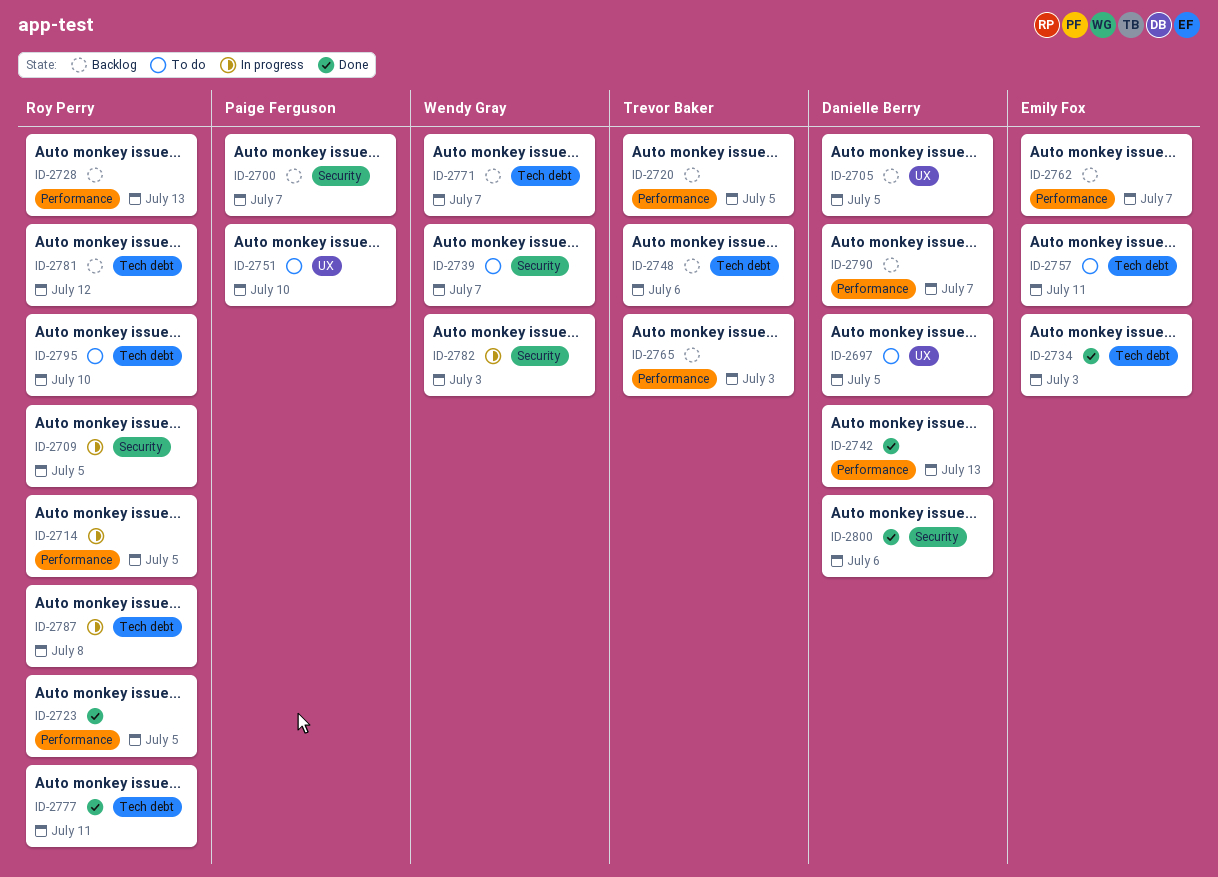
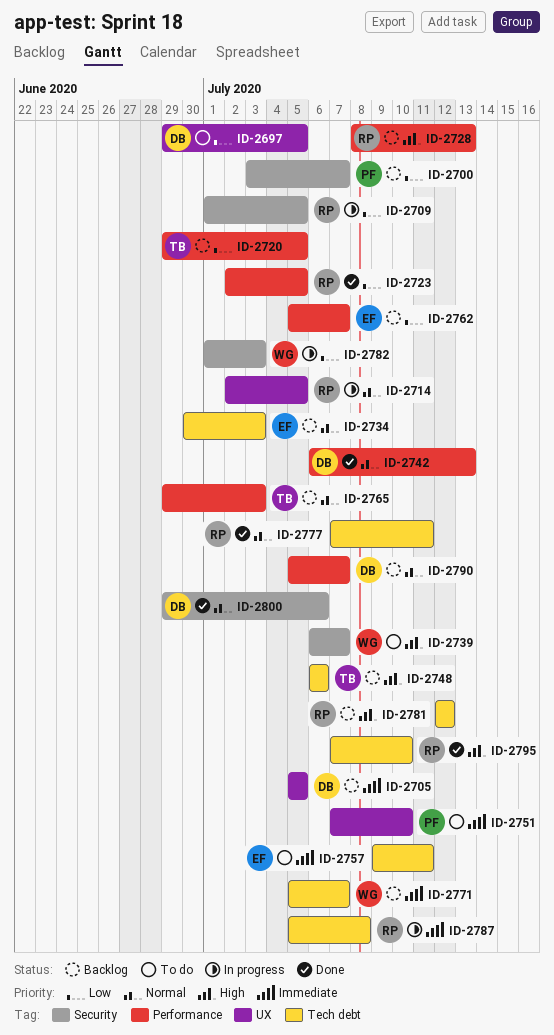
ID-2714, label: Performance -> UX
ID-2734, status: Done -> Backlog
ID-2795, status: To do -> Done

